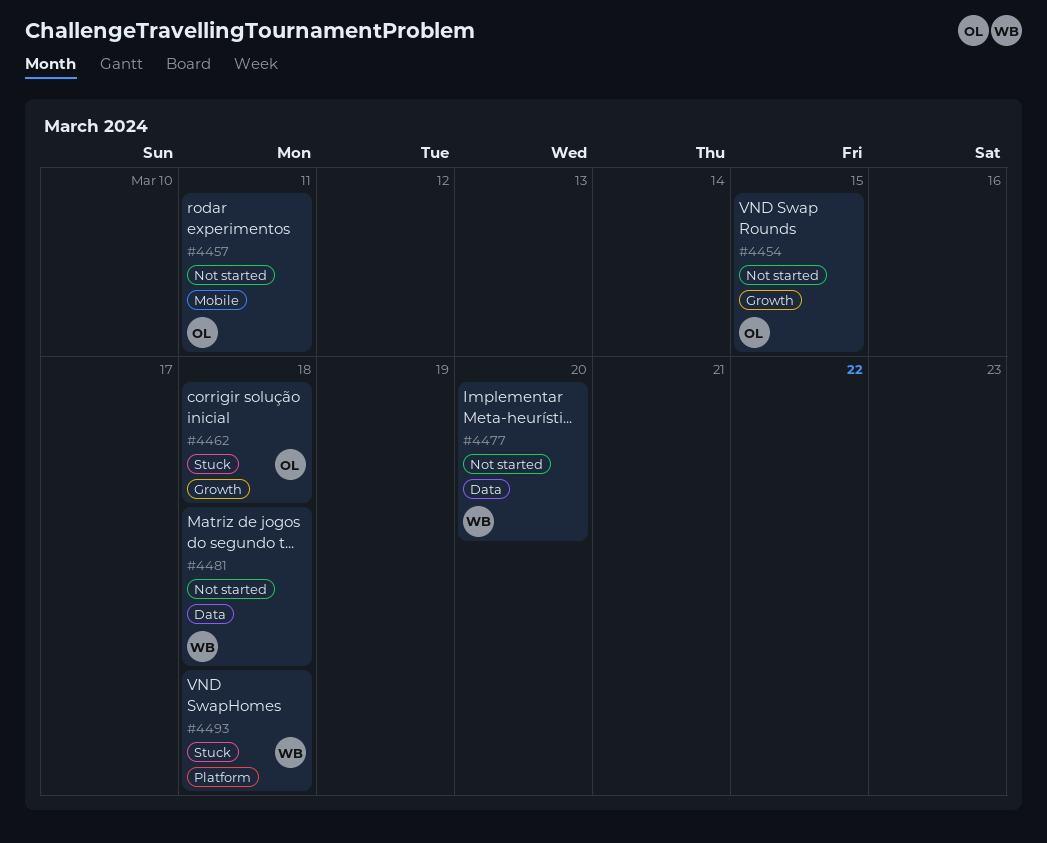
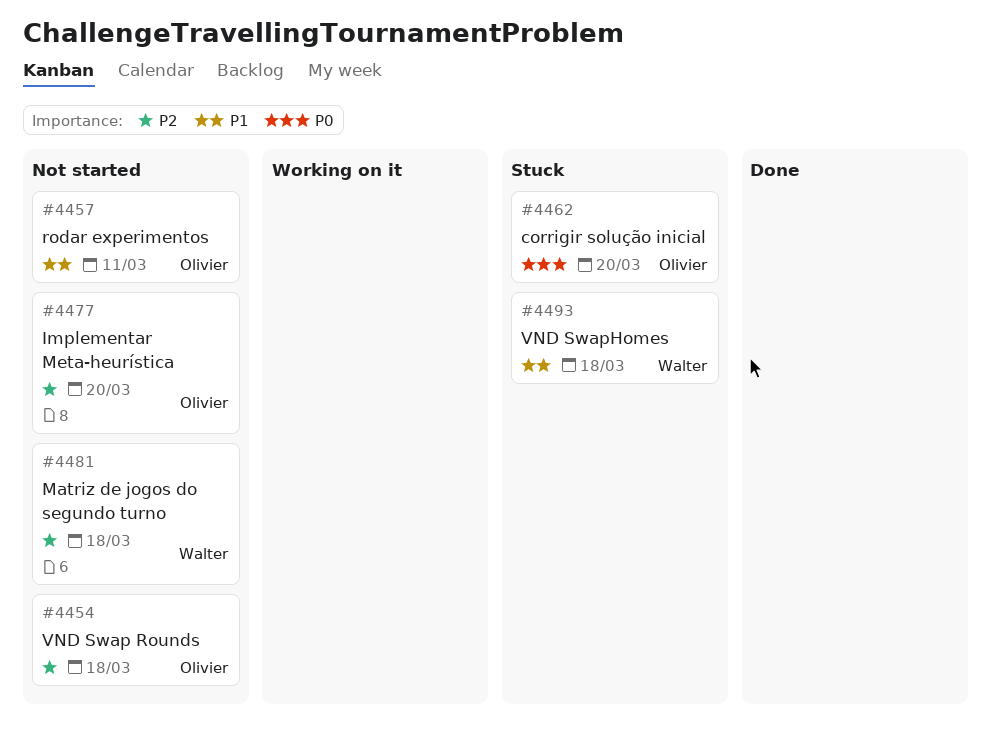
#4454, due: Mar 15 -> Mar 18
#4462, due: Mar 18 -> Mar 20
#4477, owner: Walter -> Olivier

